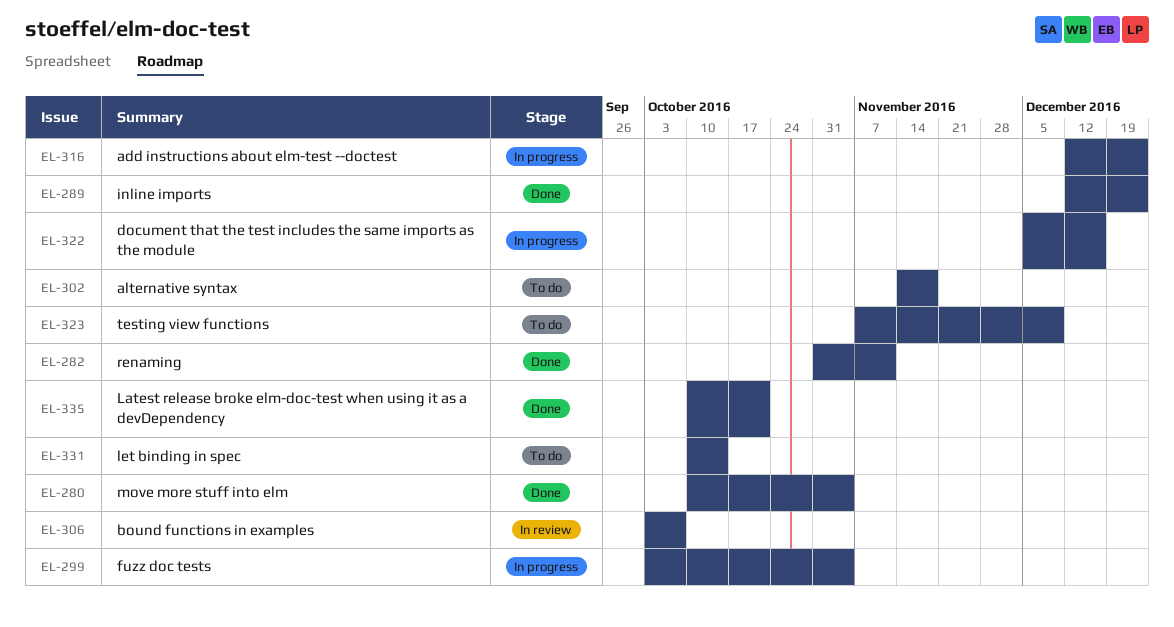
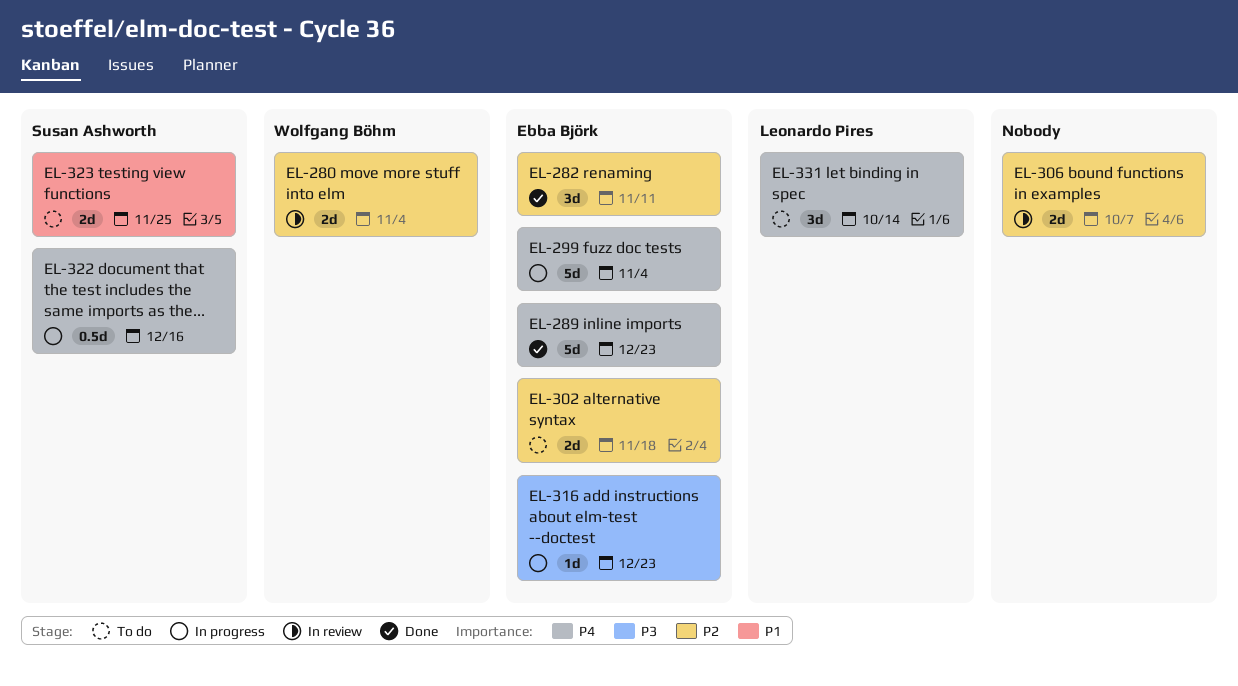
EL-280, status: Done -> In review
EL-323, due: Dec 9 -> Nov 25
EL-335: present -> none

